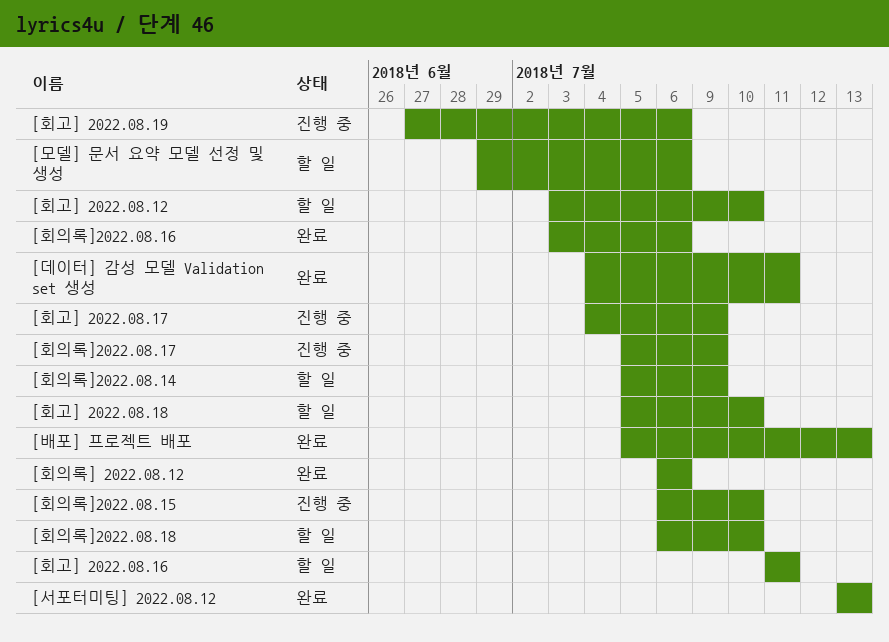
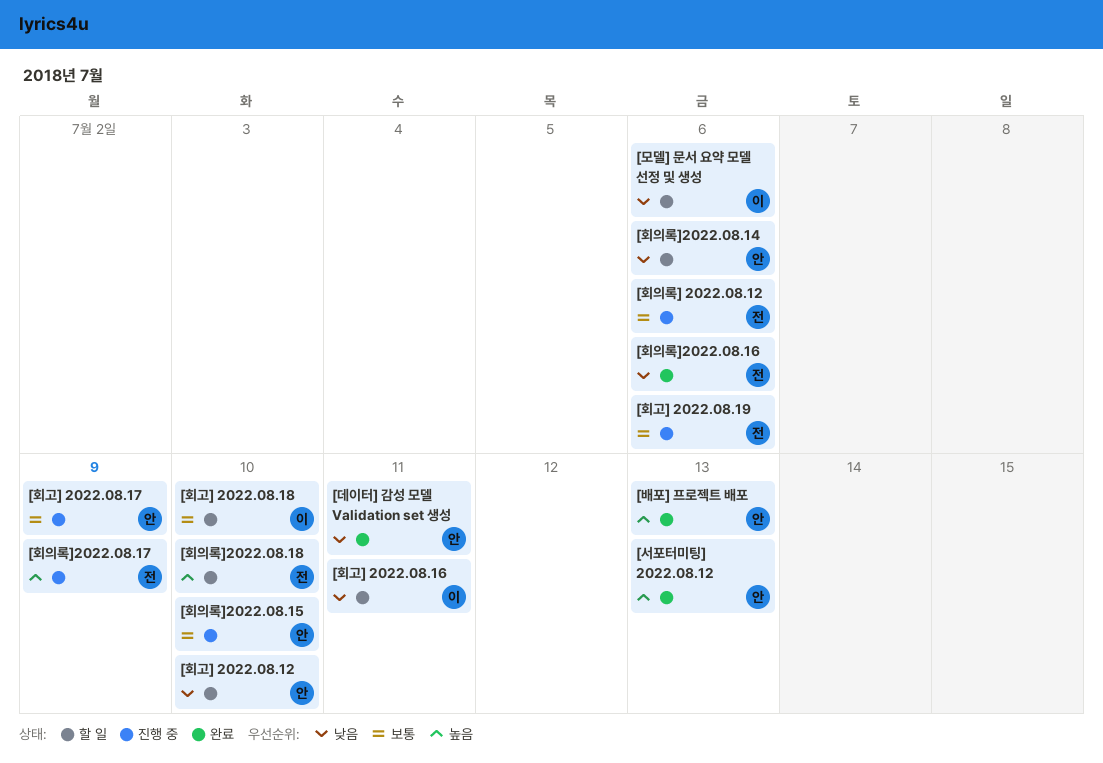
[회의록] 2022.08.12, status: 완료 -> 진행 중
[회의록]2022.08.14, due: Jul 9 -> Jul 6

